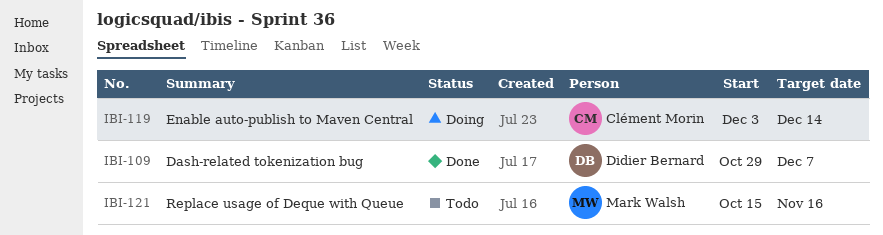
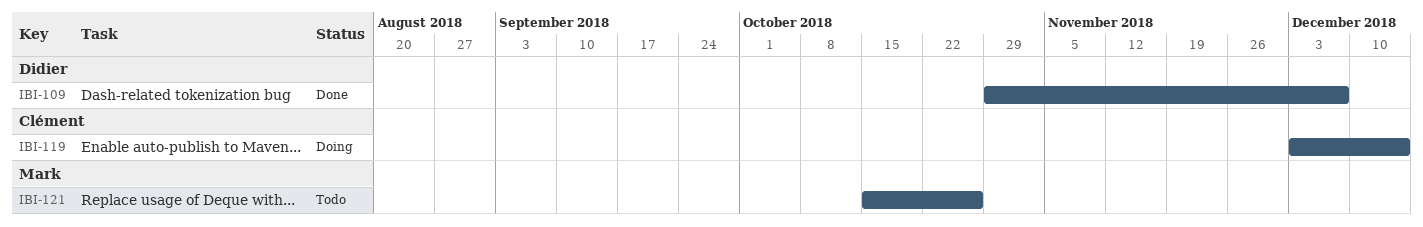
IBI-121, due: Nov 16 -> Oct 26

